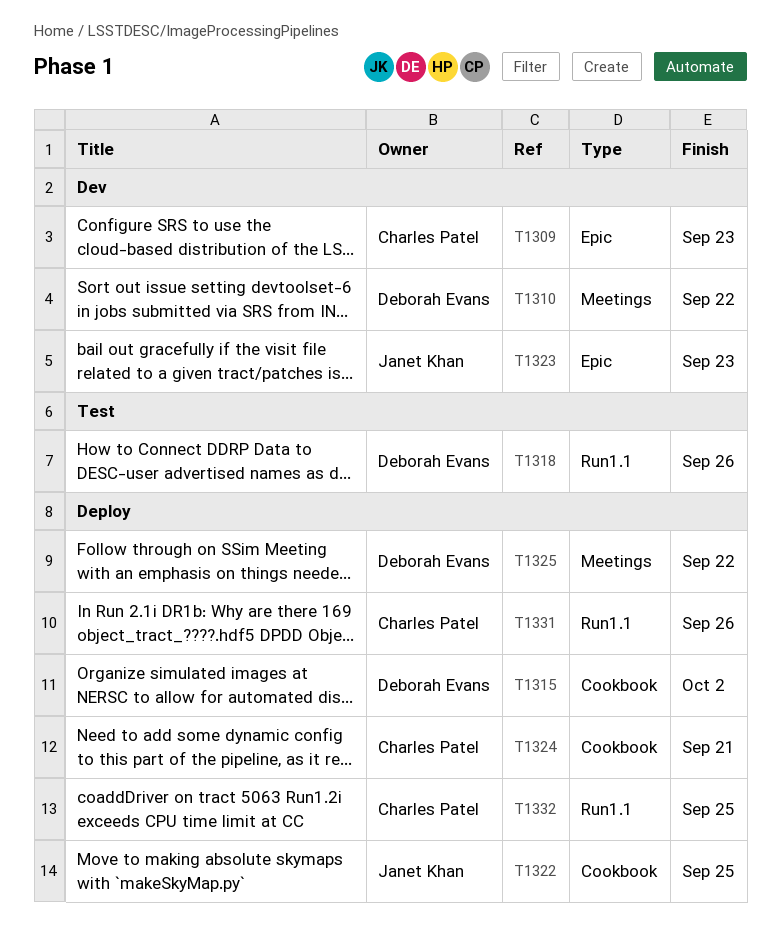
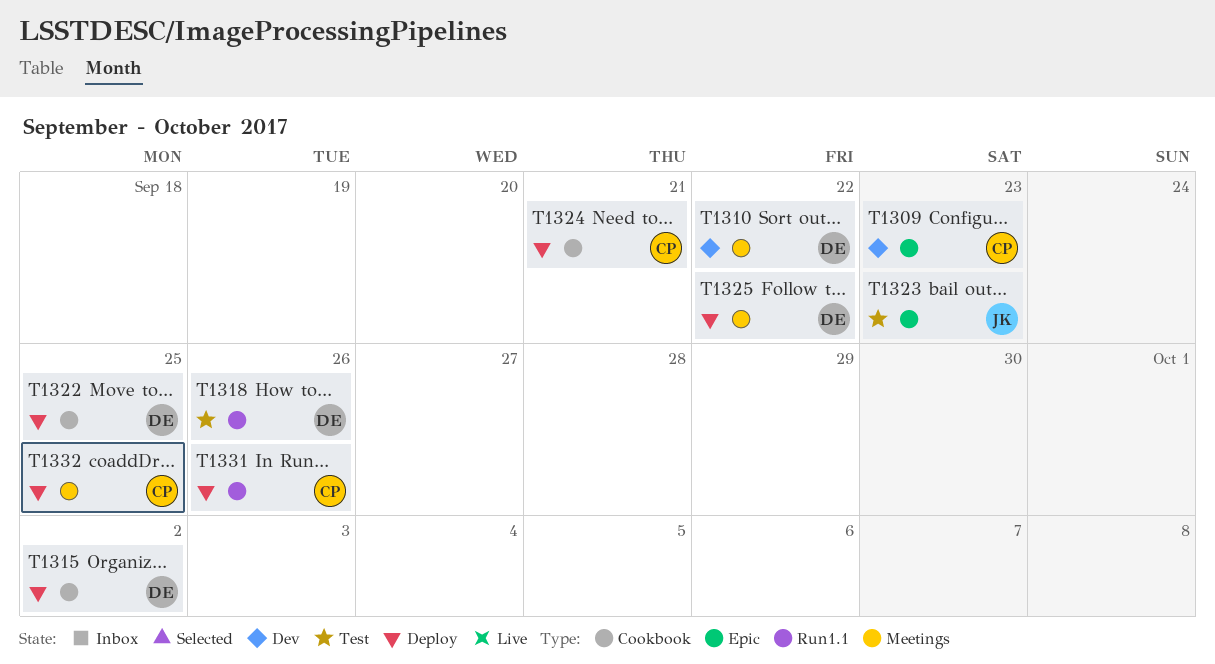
T1322, owner: Janet Khan -> Deborah Evans
T1323, status: Dev -> Test
T1332, label: Run1.1 -> Meetings

